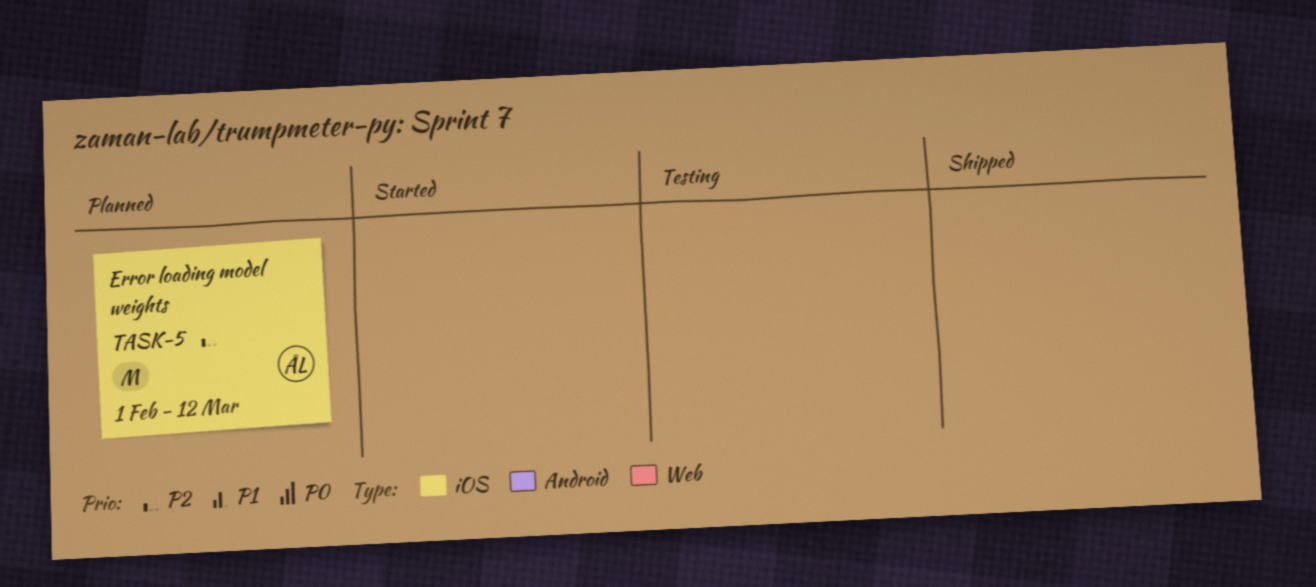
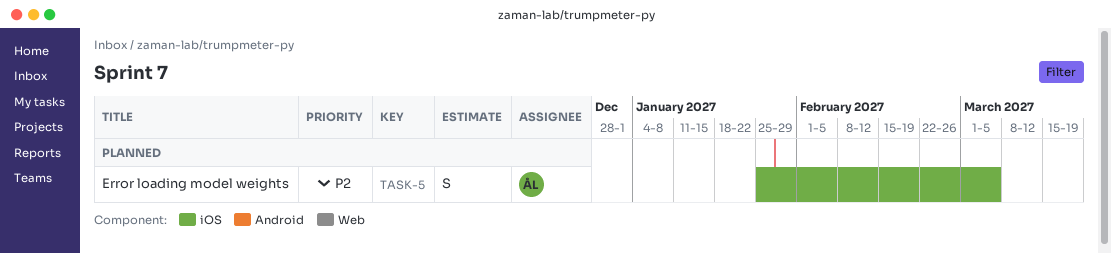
TASK-5, estimate: M -> S
TASK-5, start: Feb 1 -> Jan 25
TASK-5, due: Mar 12 -> Mar 5

